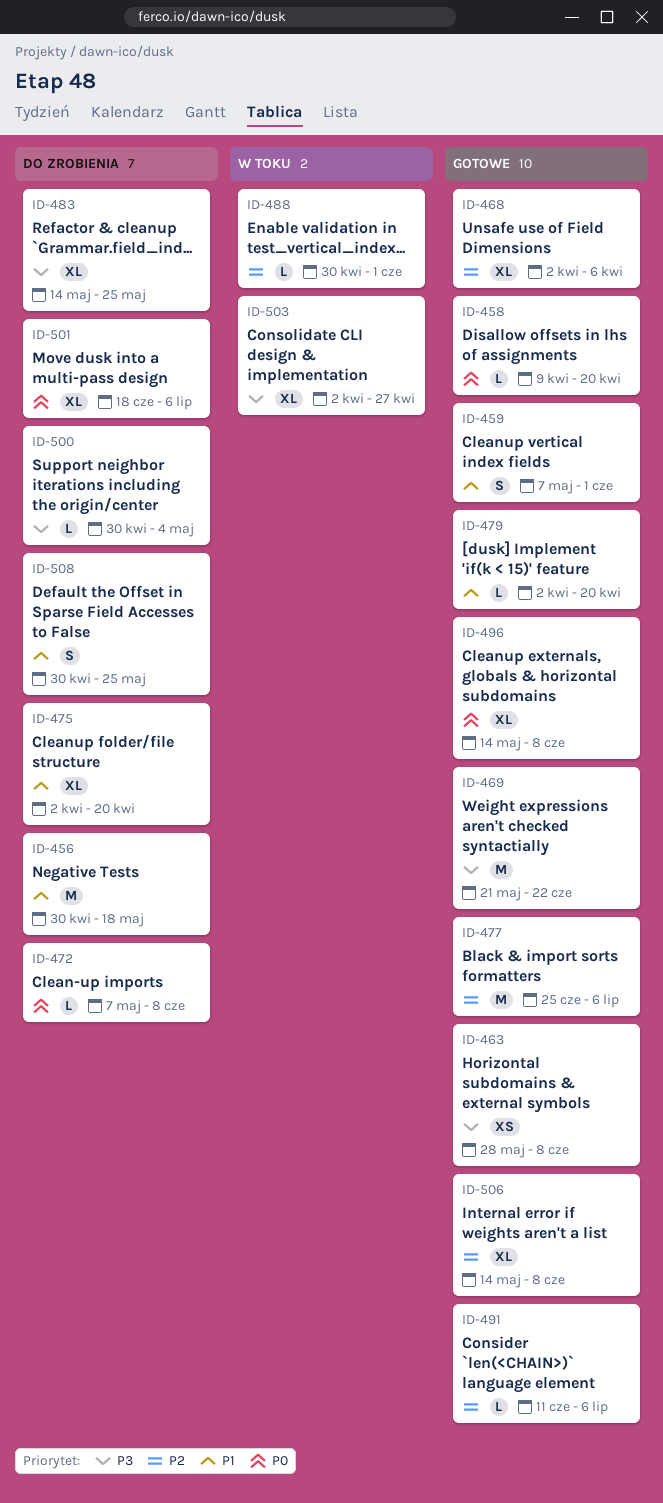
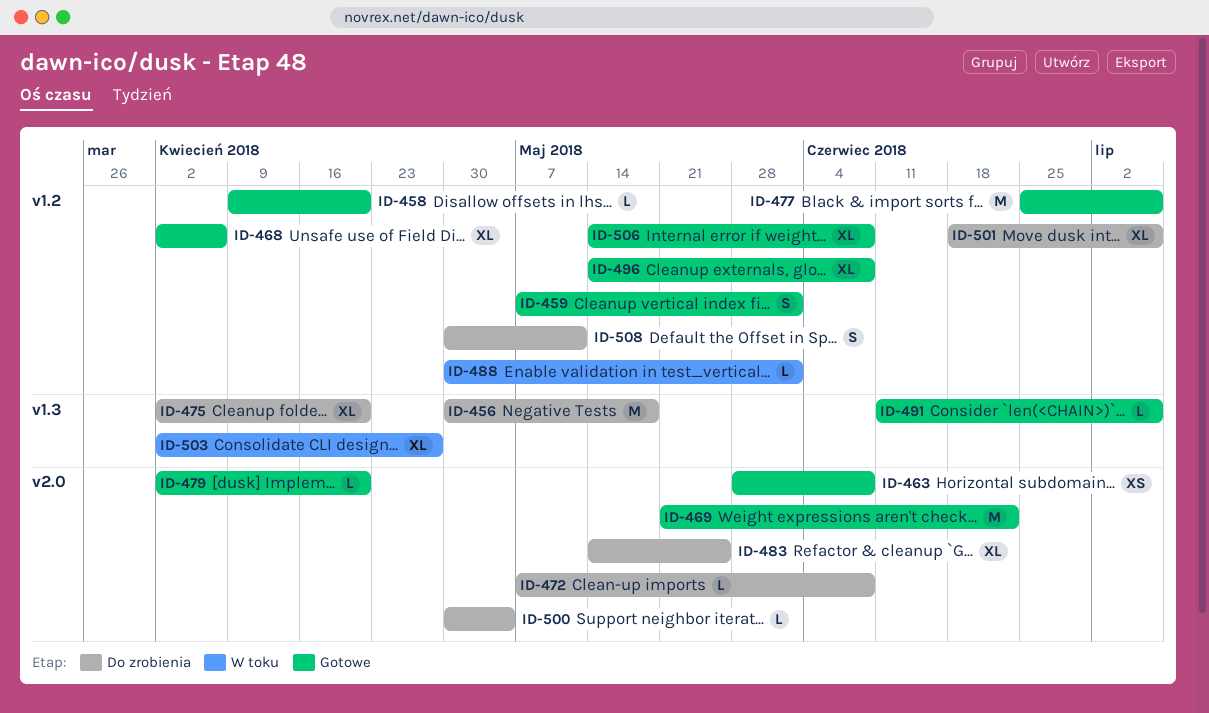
ID-508, due: May 25 -> May 11

